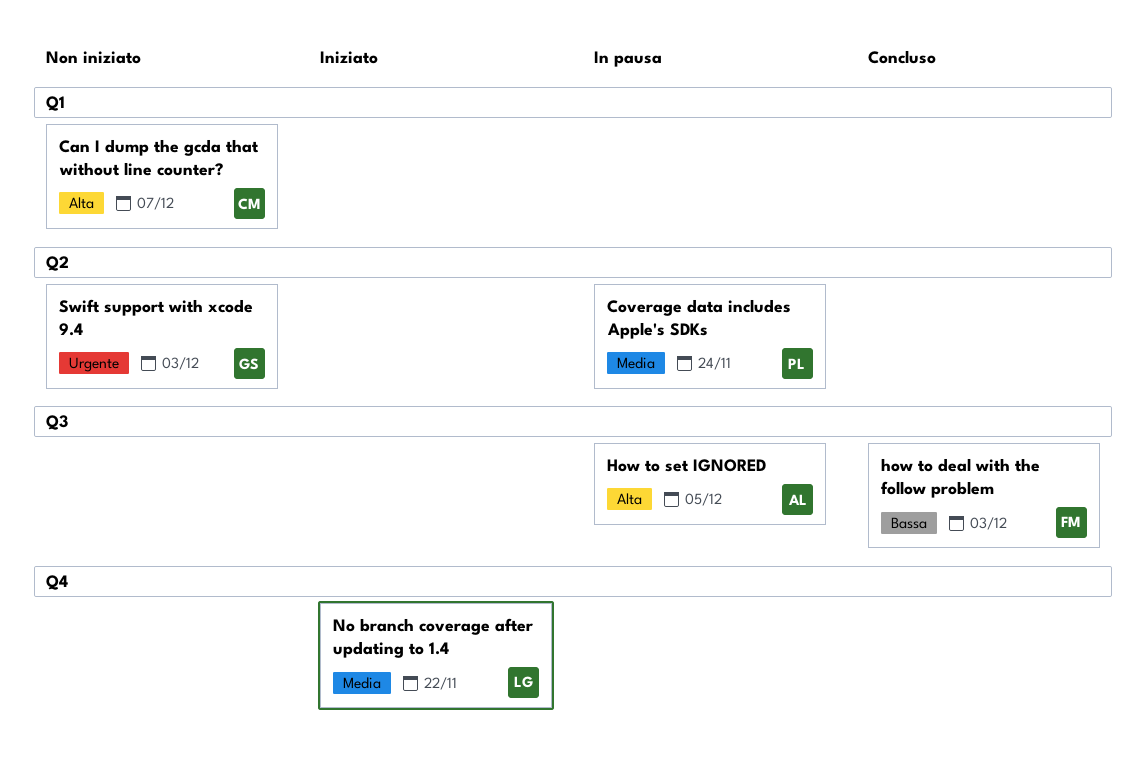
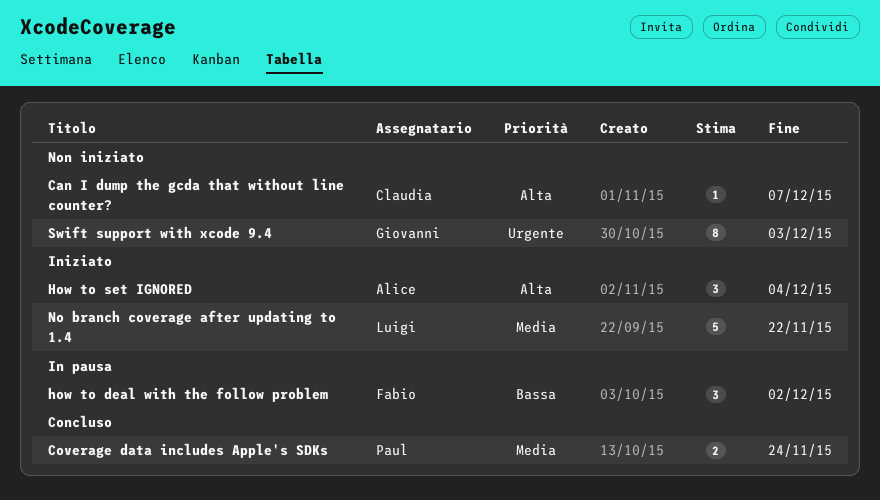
Coverage data includes Apple's SDKs, status: In pausa -> Concluso
how to deal with the follow problem, status: Concluso -> In pausa
how to deal with the follow problem, due: Dec 3 -> Dec 2
How to set IGNORED, status: In pausa -> Iniziato
How to set IGNORED, due: Dec 5 -> Dec 4

